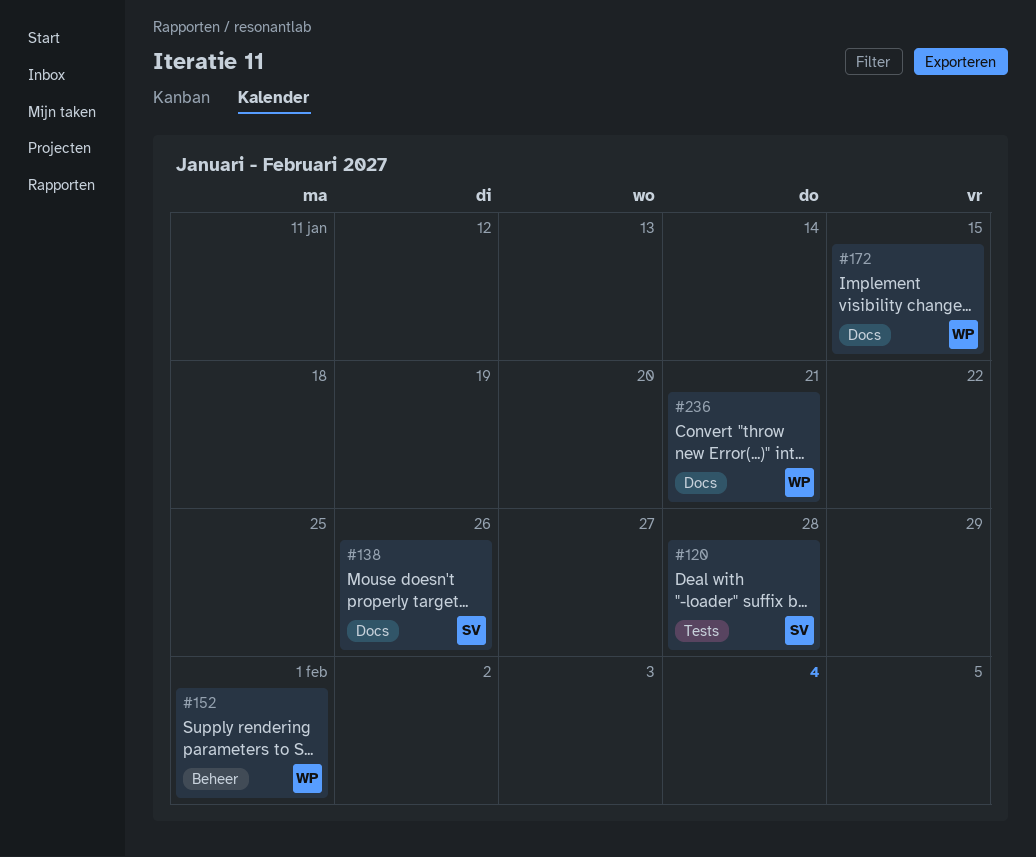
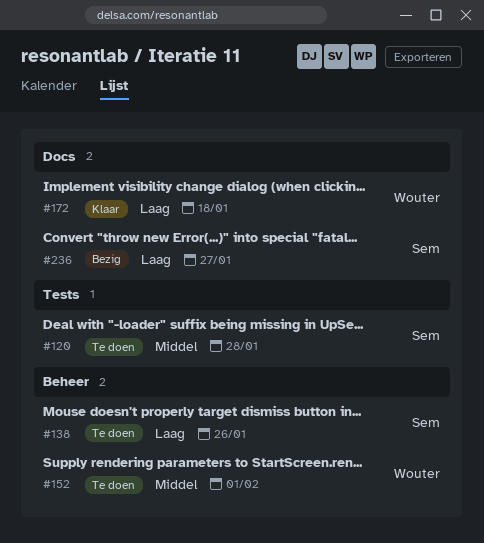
#138, label: Docs -> Beheer
#172, due: Jan 15 -> Jan 18
#236, owner: Wouter -> Sem
#236, due: Jan 21 -> Jan 27

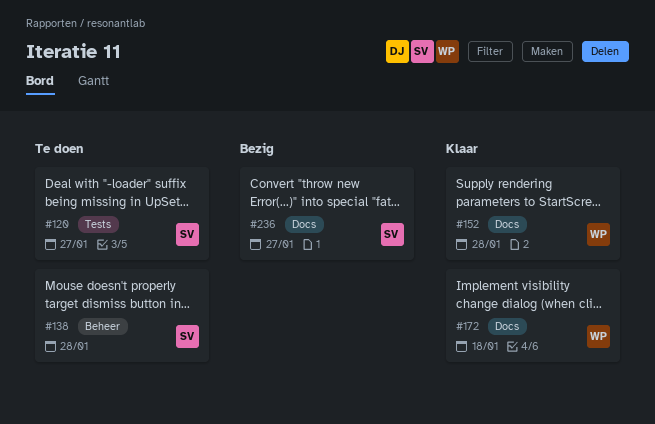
#120, due: Jan 28 -> Jan 27
#138, due: Jan 26 -> Jan 28
#152, status: Te doen -> Klaar
#152, label: Beheer -> Docs
#152, due: Feb 1 -> Jan 28

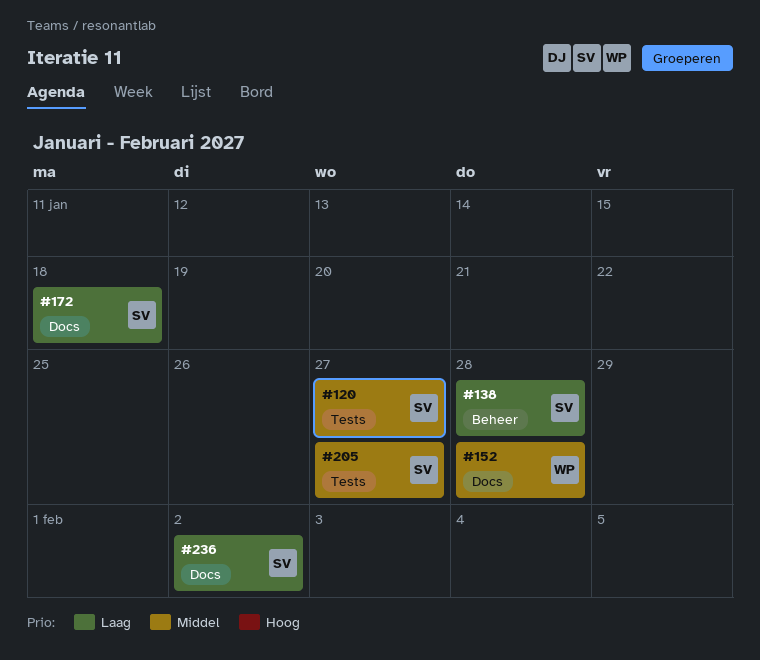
#172, owner: WP -> SV
#205: none -> present
#236, due: Jan 27 -> Feb 2

